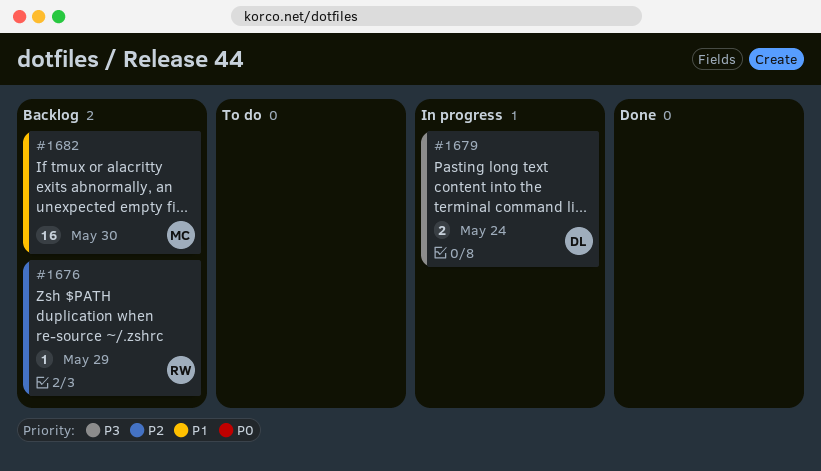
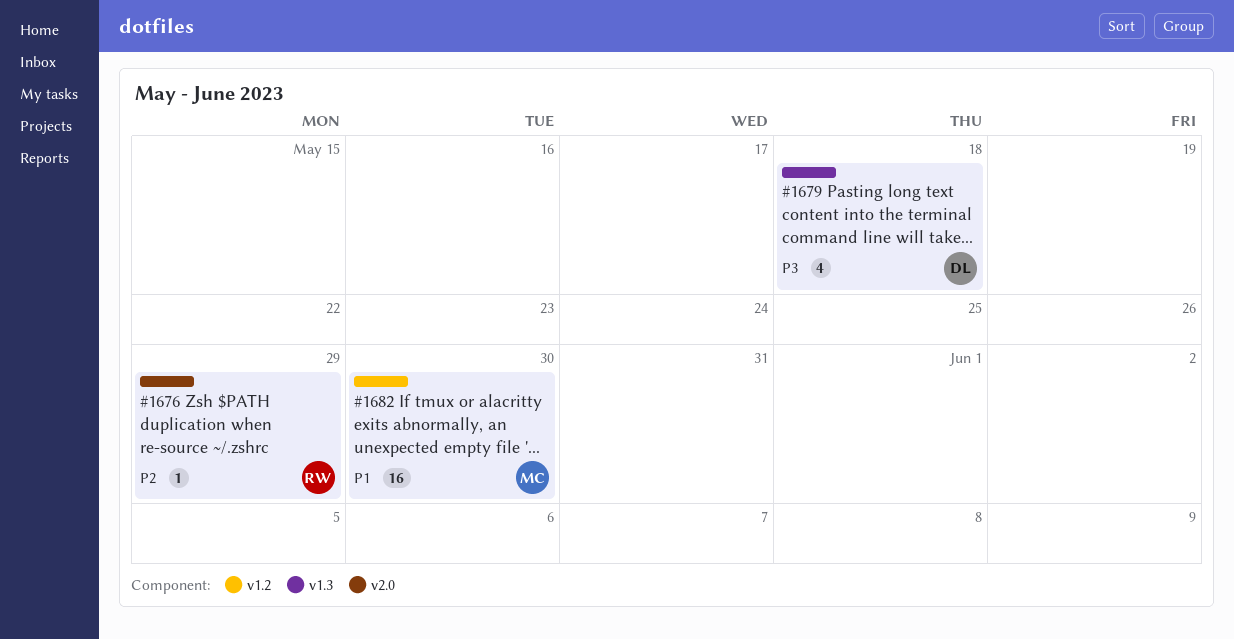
#1679, estimate: 2 -> 4
#1679, due: May 24 -> May 18

